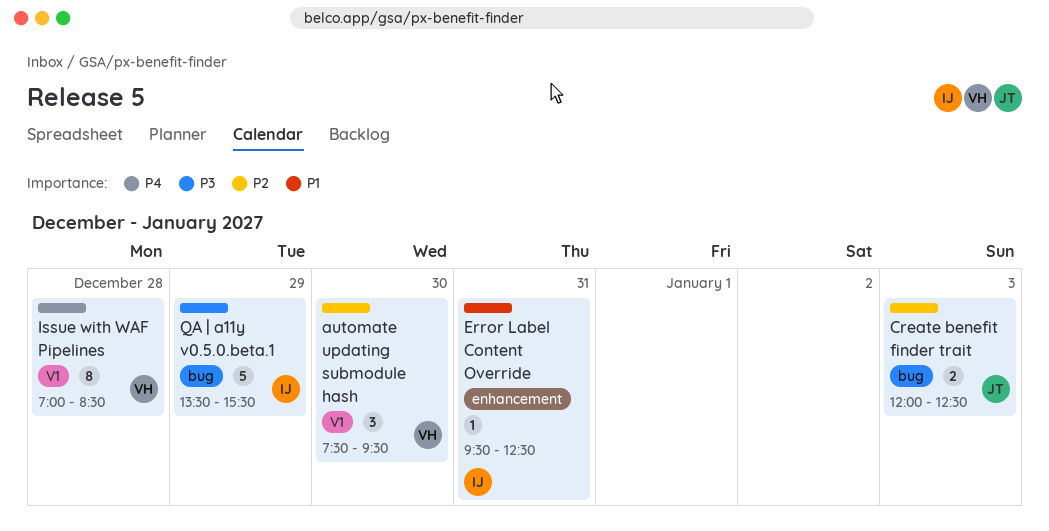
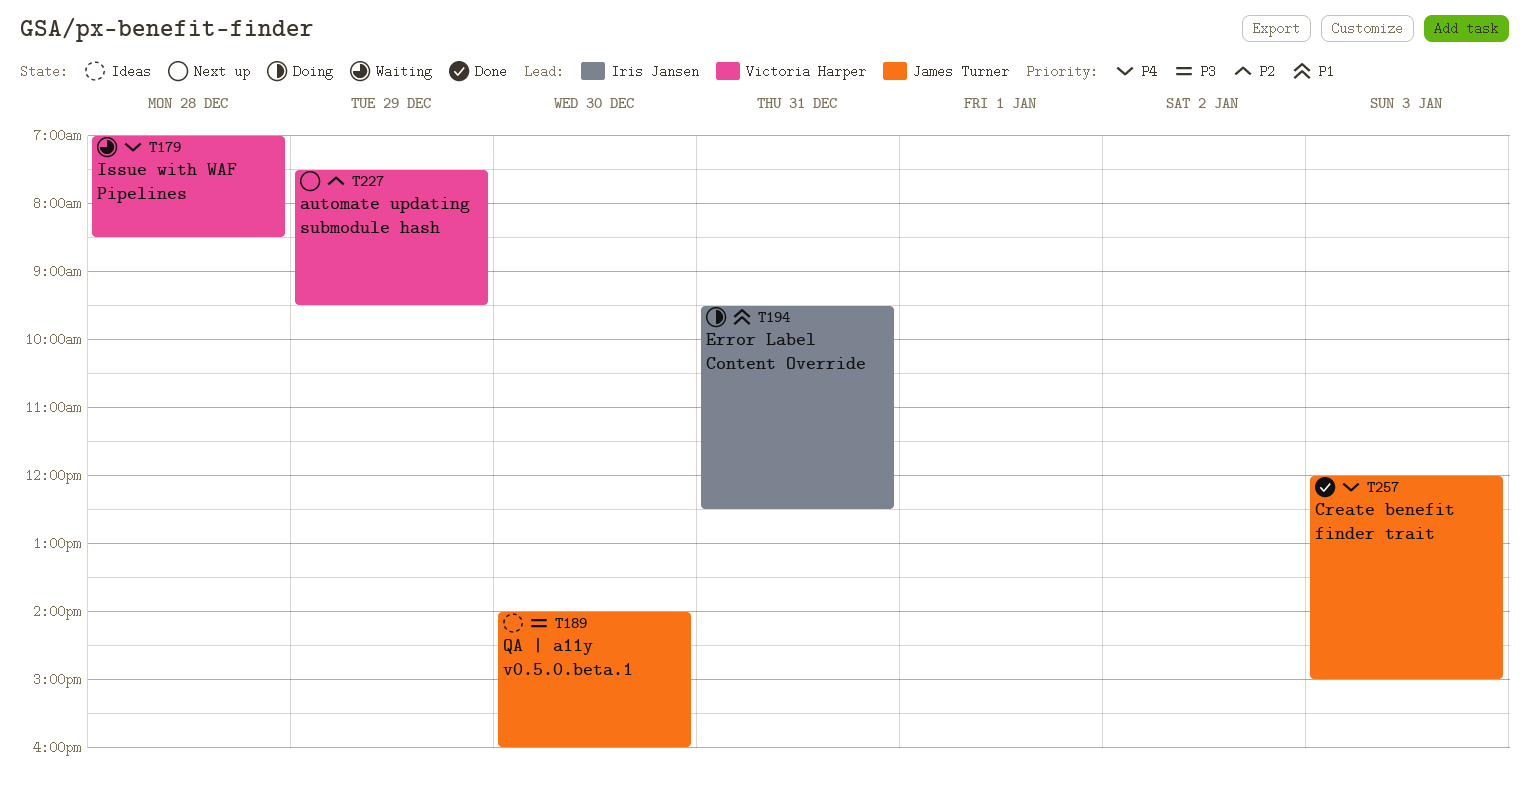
automate updating submodule hash, day: Dec 30 -> Dec 29
Create benefit finder trait, priority: P2 -> P4
Create benefit finder trait, ends: 12:30 -> 15:00
QA | a11y v0.5.0.beta.1, owner: Iris Jansen -> James Turner
QA | a11y v0.5.0.beta.1, day: Dec 29 -> Dec 30
QA | a11y v0.5.0.beta.1, begins: 13:30 -> 14:00
QA | a11y v0.5.0.beta.1, ends: 15:30 -> 16:00

